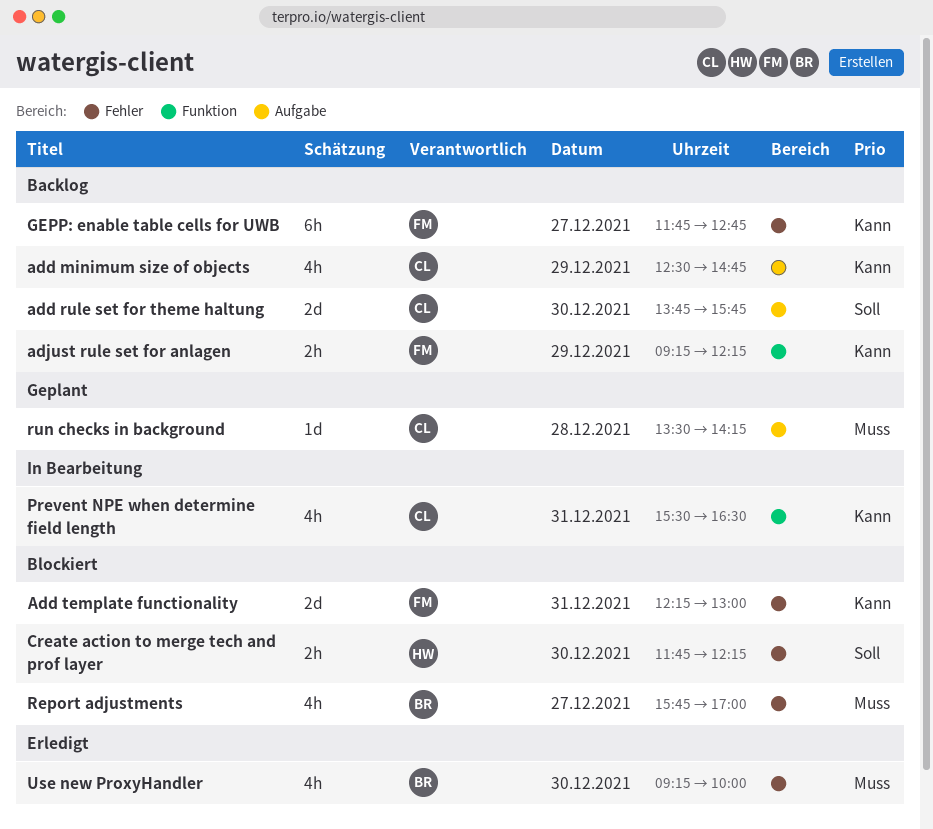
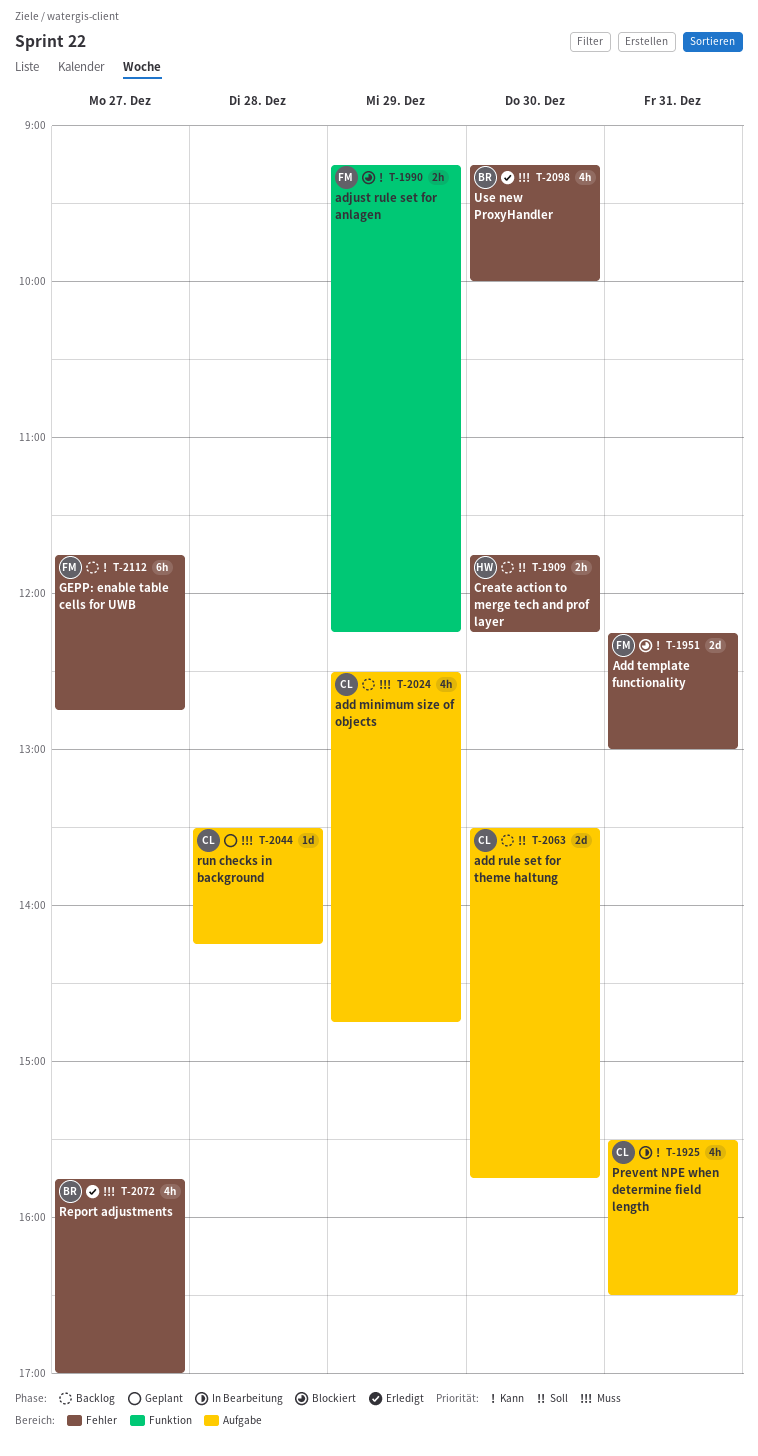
add minimum size of objects, priority: Kann -> Muss
add rule set for theme haltung, begins: 13:45 -> 13:30
adjust rule set for anlagen, status: Backlog -> Blockiert
Create action to merge tech and prof layer, status: Blockiert -> Backlog
Prevent NPE when determine field length, label: Funktion -> Aufgabe
Report adjustments, status: Blockiert -> Erledigt

